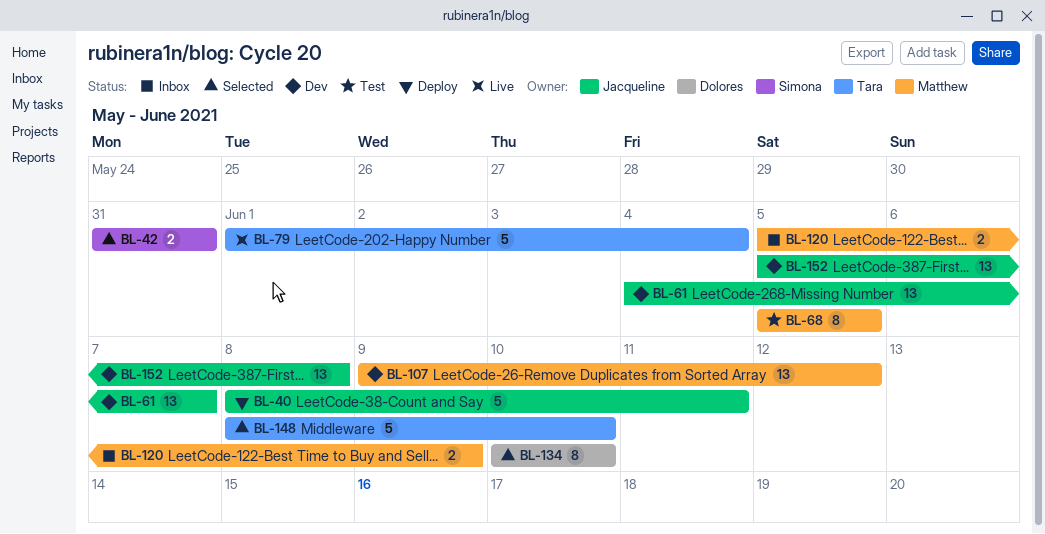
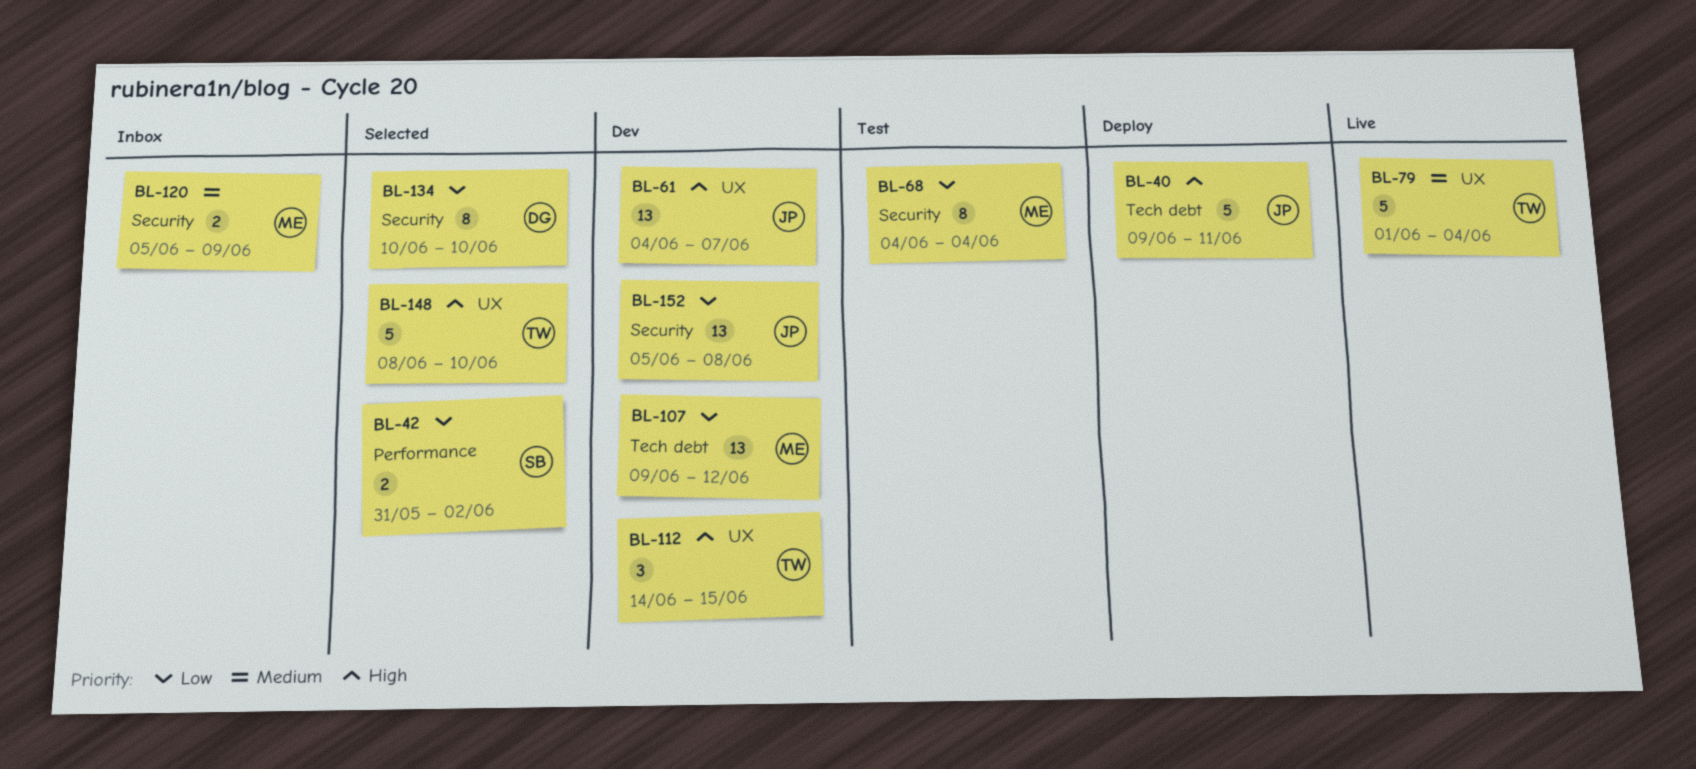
BL-40, start: Jun 8 -> Jun 9
BL-42, due: May 31 -> Jun 2
BL-68, start: Jun 5 -> Jun 4
BL-68, due: Jun 5 -> Jun 4
BL-112: none -> present

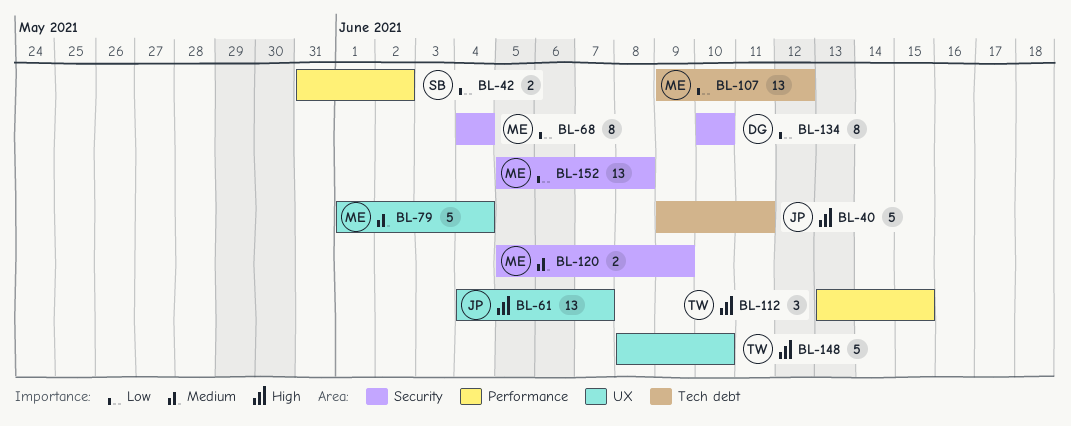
BL-79, owner: TW -> ME
BL-112, label: UX -> Performance
BL-112, start: Jun 14 -> Jun 13
BL-152, owner: JP -> ME

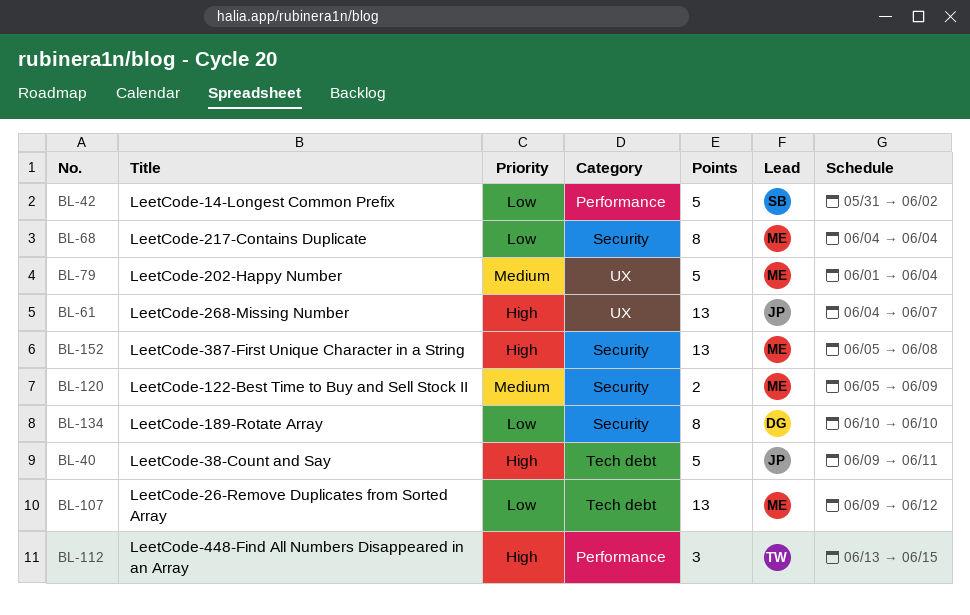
BL-42, estimate: 2 -> 5
BL-148: present -> none
BL-152, priority: Low -> High

